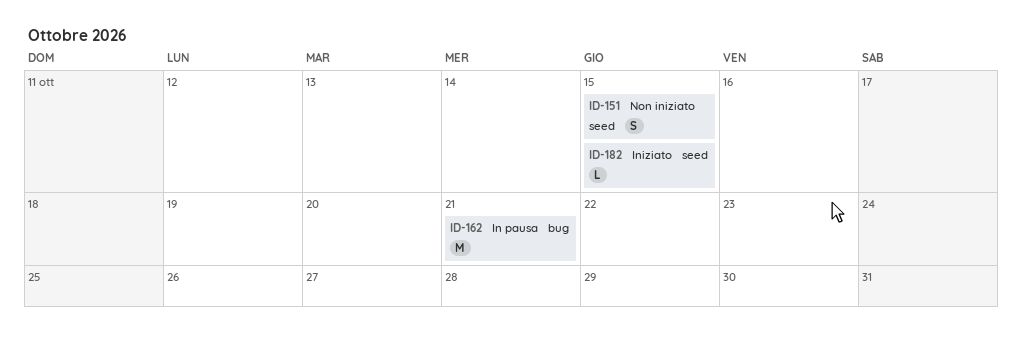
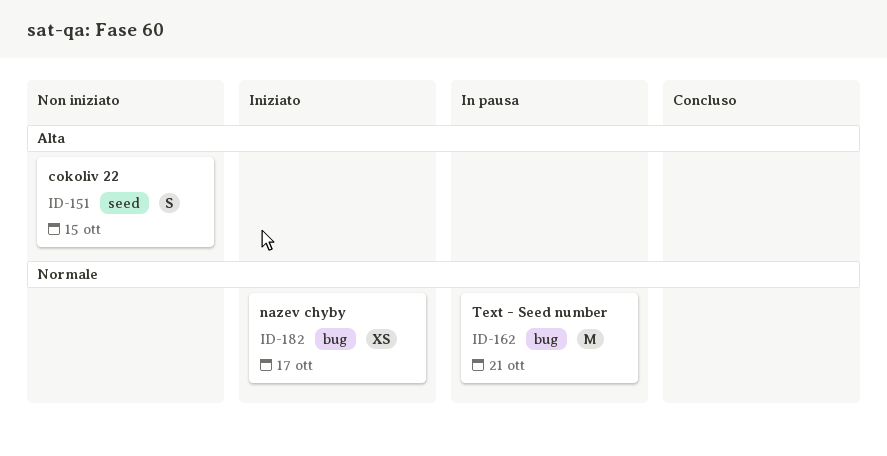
ID-182, label: seed -> bug
ID-182, estimate: L -> XS
ID-182, due: Oct 15 -> Oct 17

